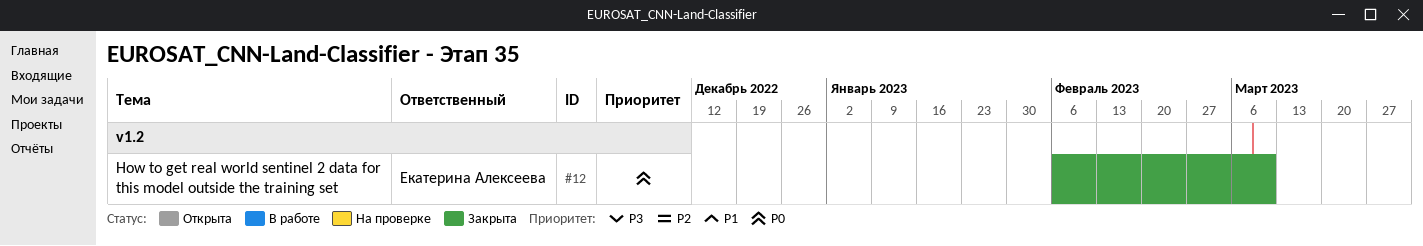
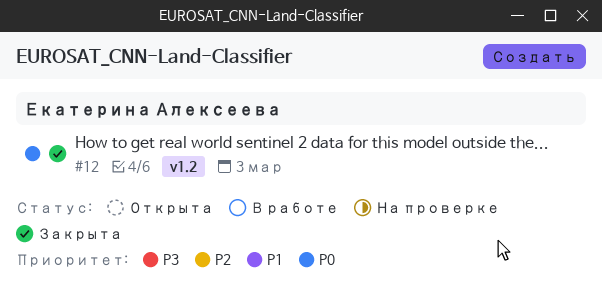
#12, due: Mar 10 -> Mar 3

